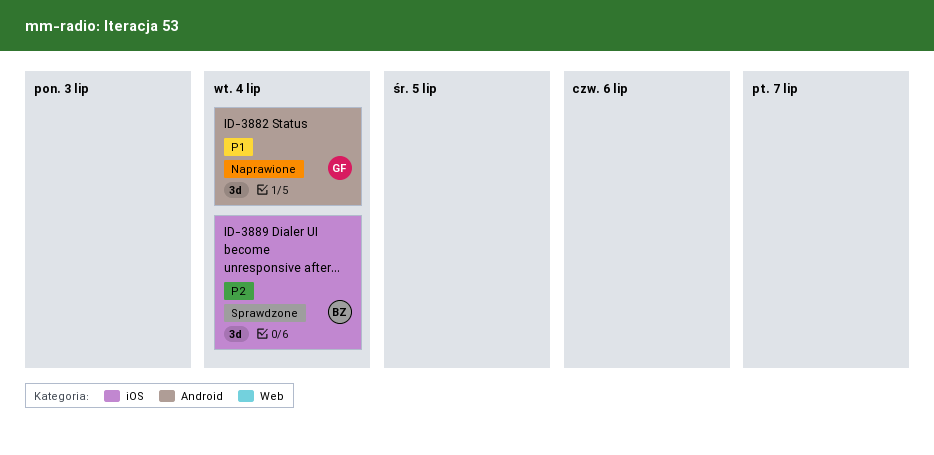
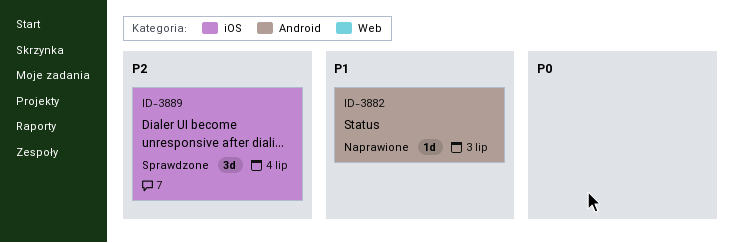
ID-3882, estimate: 3d -> 1d
ID-3882, due: Jul 4 -> Jul 3

